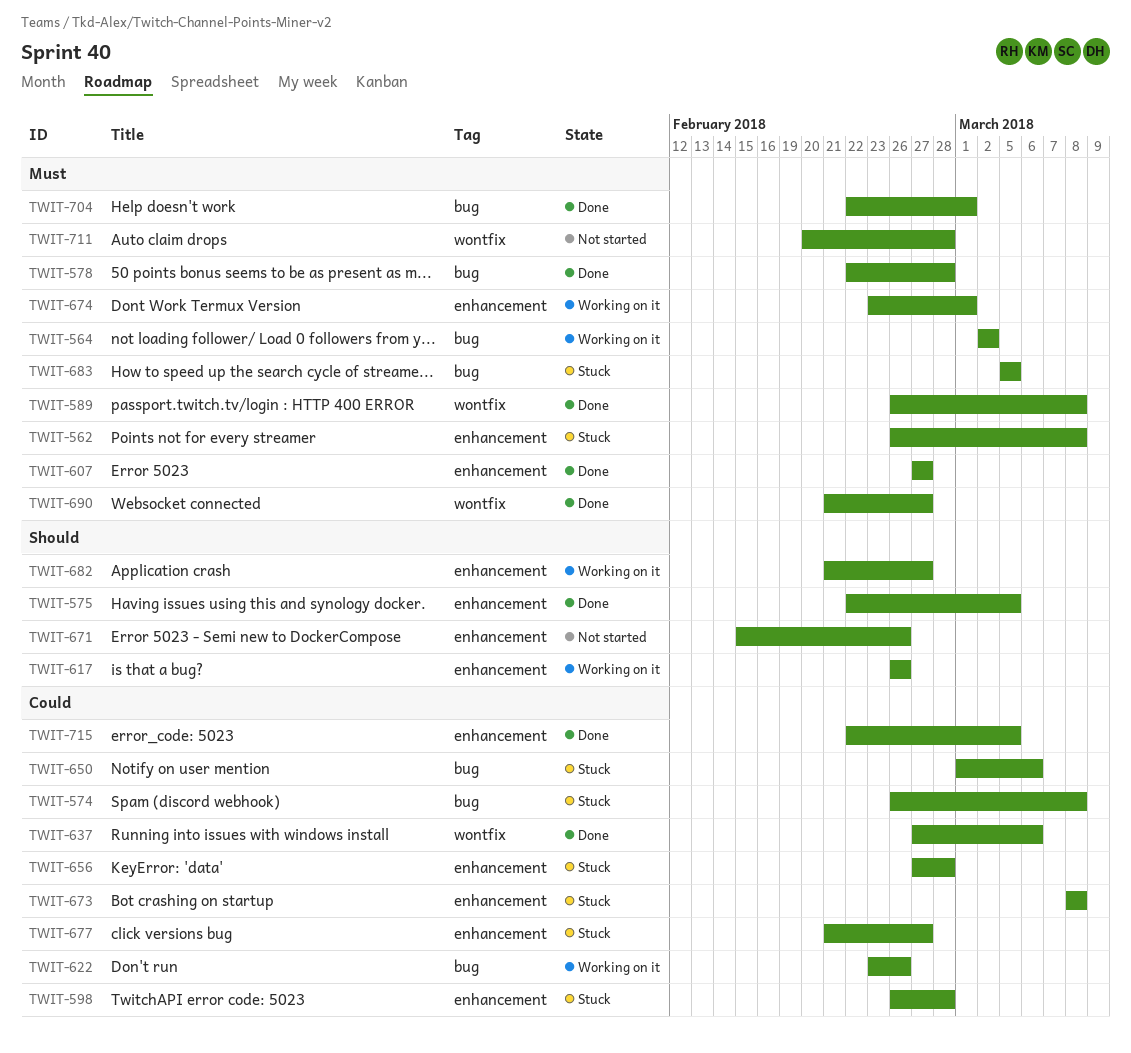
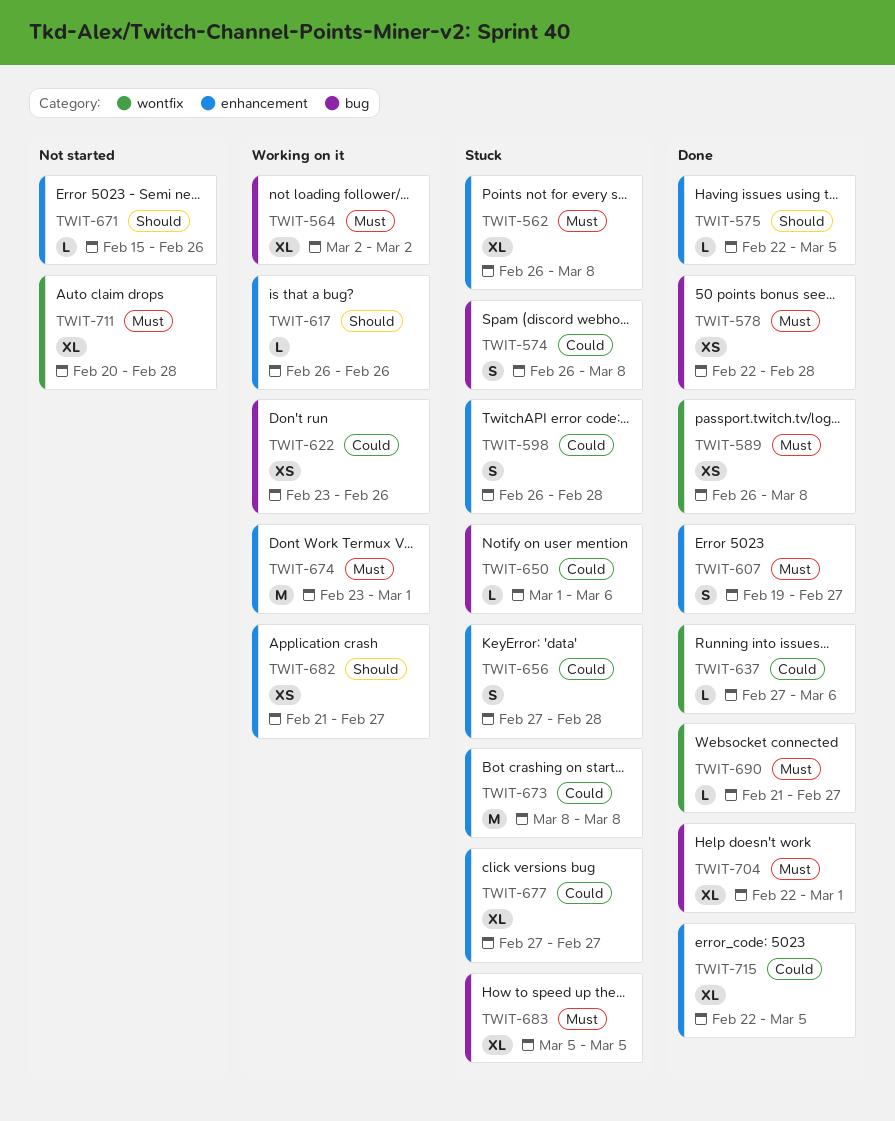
TWIT-607, start: Feb 27 -> Feb 19
TWIT-677, start: Feb 21 -> Feb 27

